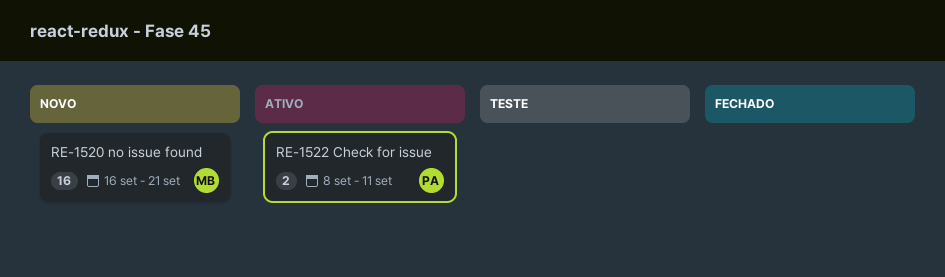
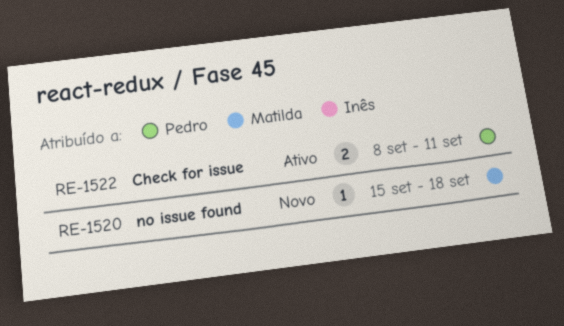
RE-1520, estimate: 16 -> 1
RE-1520, start: Sep 16 -> Sep 15
RE-1520, due: Sep 21 -> Sep 18

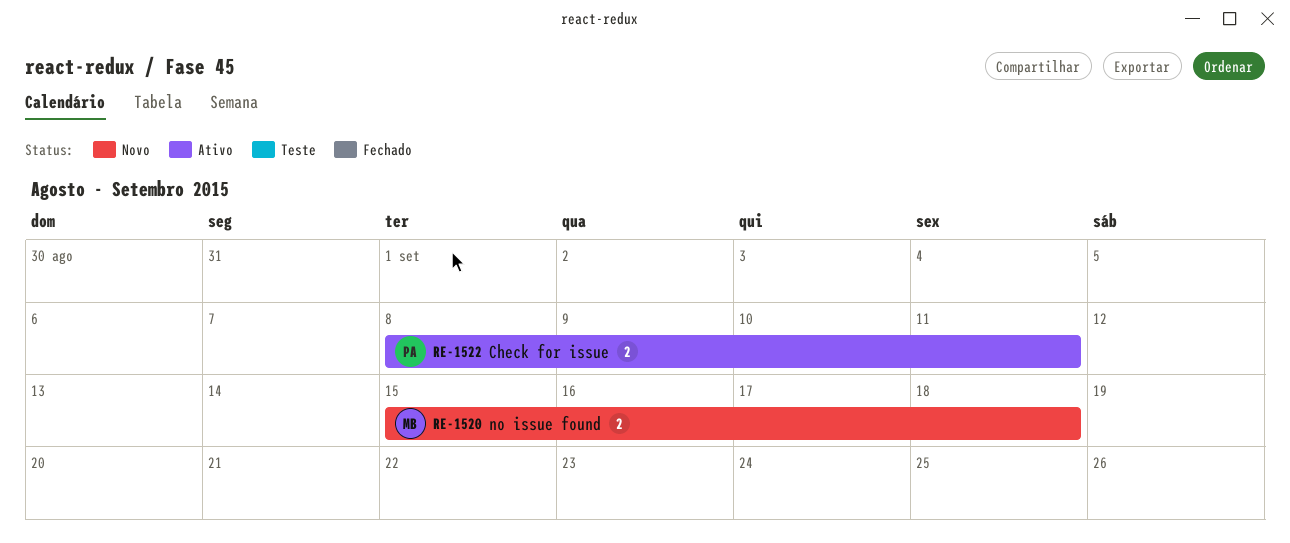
RE-1520, estimate: 1 -> 2

